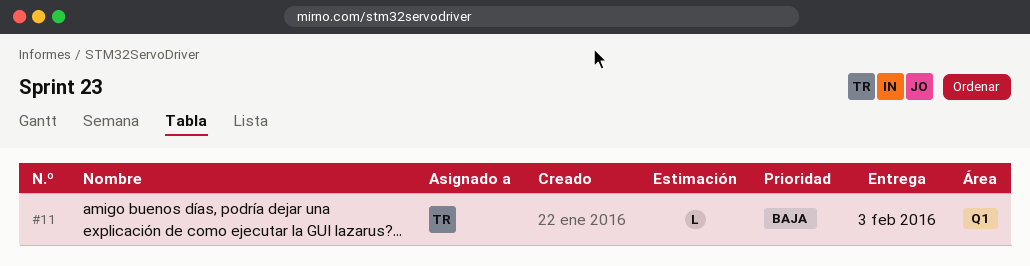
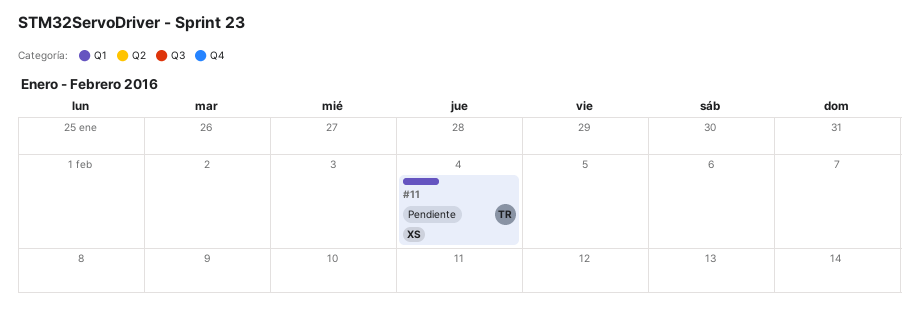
#11, estimate: L -> XS
#11, due: Feb 3 -> Feb 4

